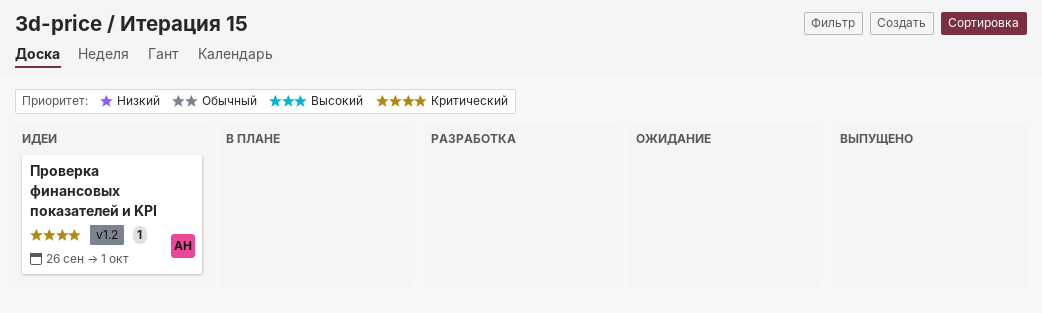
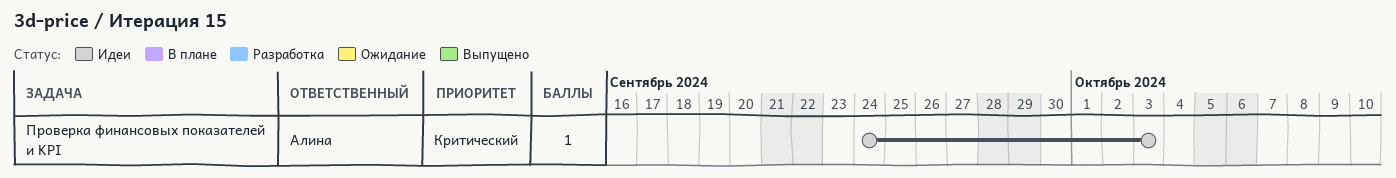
Проверка финансовых показателей и KPI, start: Sep 26 -> Sep 24
Проверка финансовых показателей и KPI, due: Oct 1 -> Oct 3

